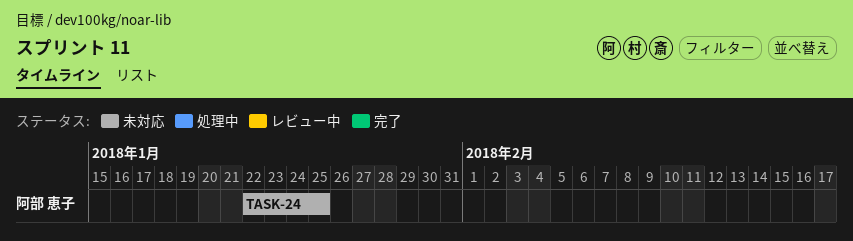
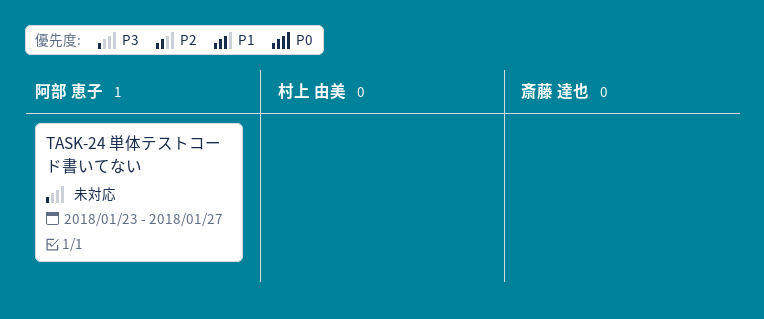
TASK-24, start: Jan 22 -> Jan 23
TASK-24, due: Jan 25 -> Jan 27

